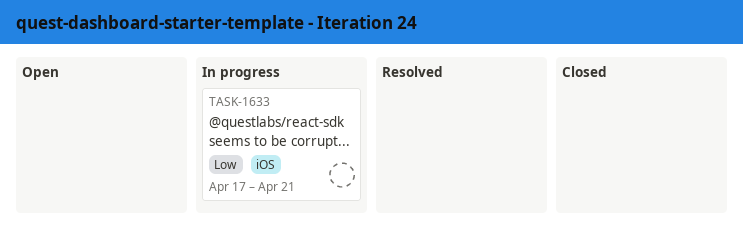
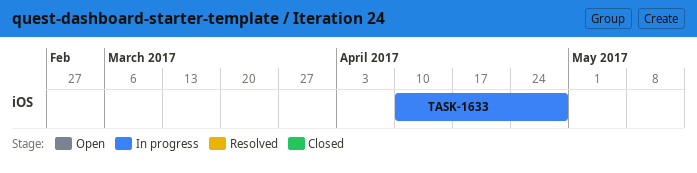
TASK-1633, start: Apr 17 -> Apr 10
TASK-1633, due: Apr 21 -> Apr 28

